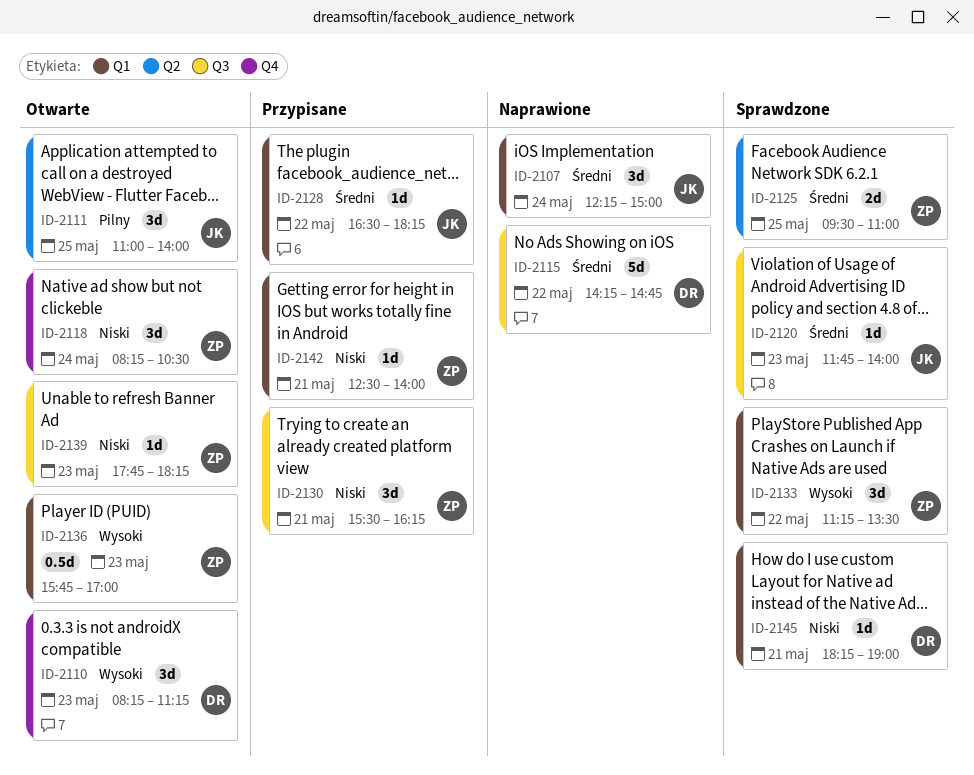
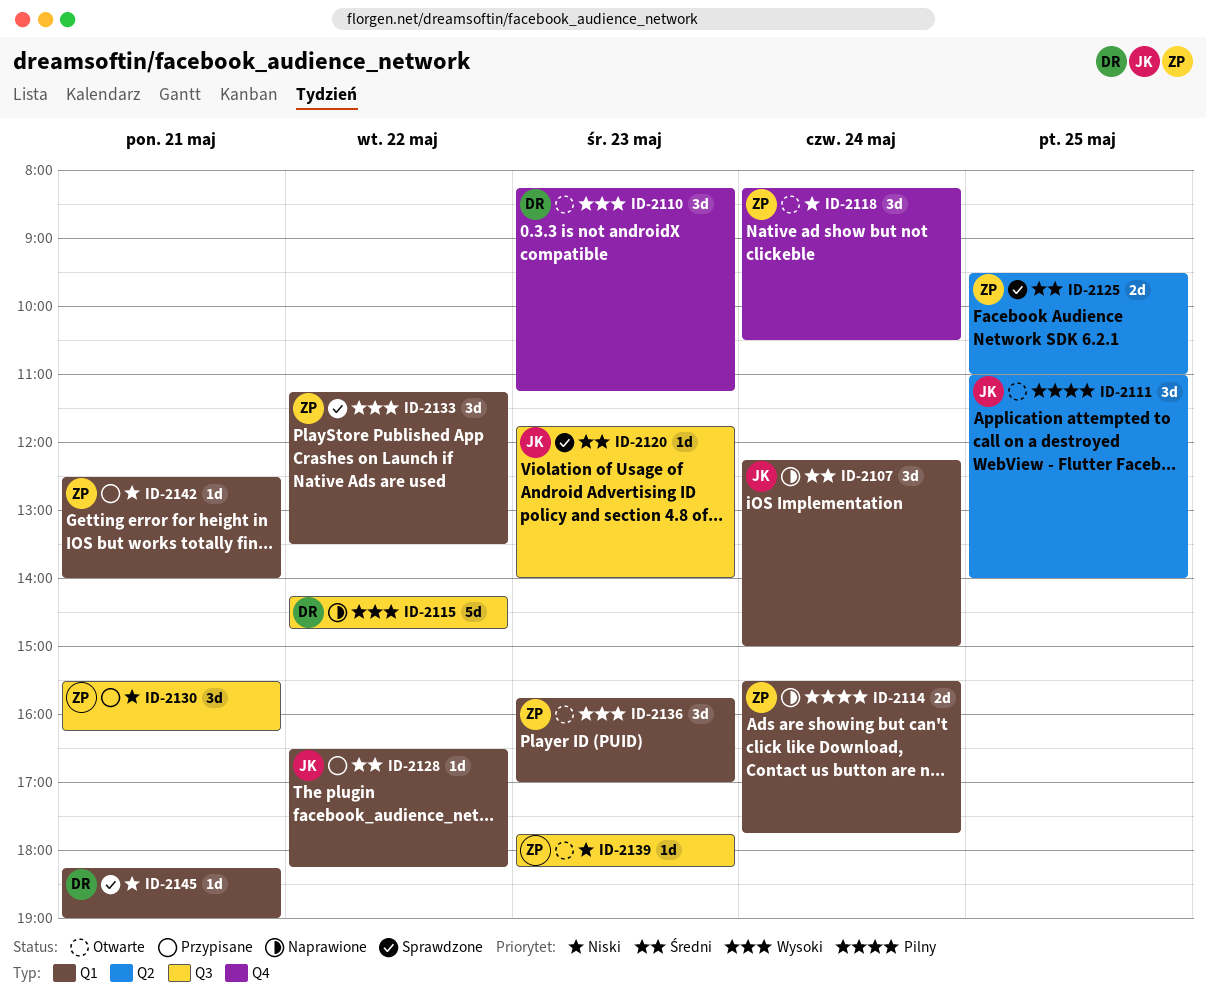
ID-2114: none -> present
ID-2115, priority: Średni -> Wysoki
ID-2136, estimate: 0.5d -> 3d

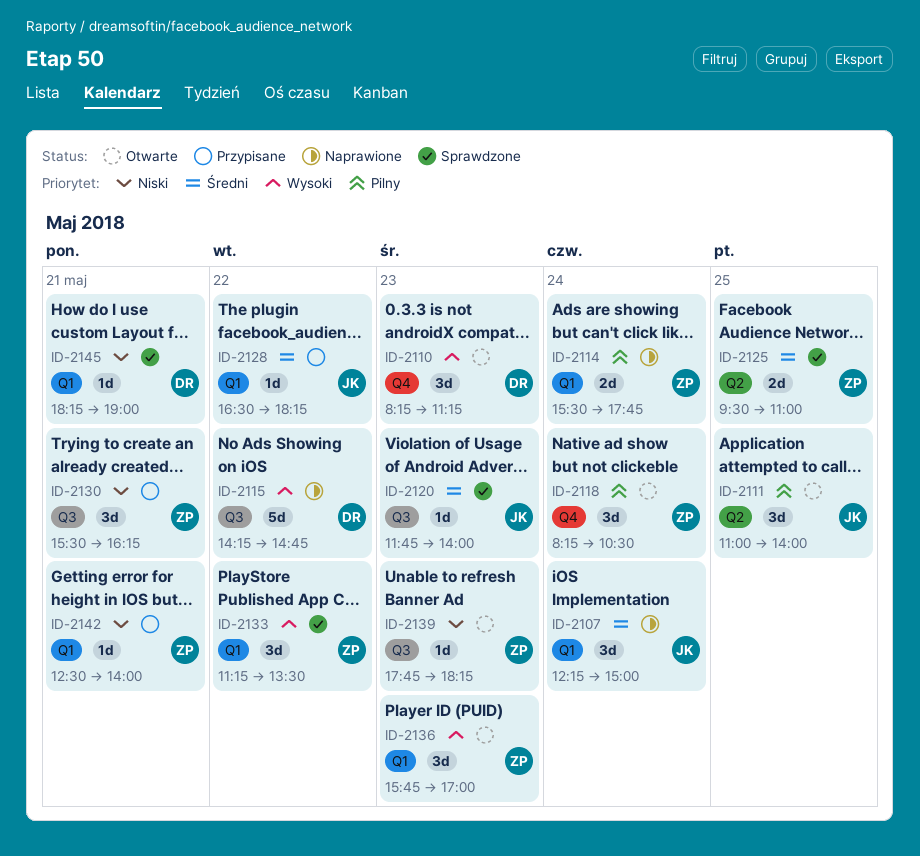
ID-2118, priority: Niski -> Pilny

